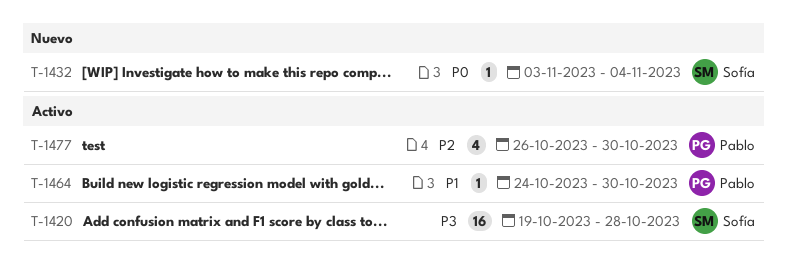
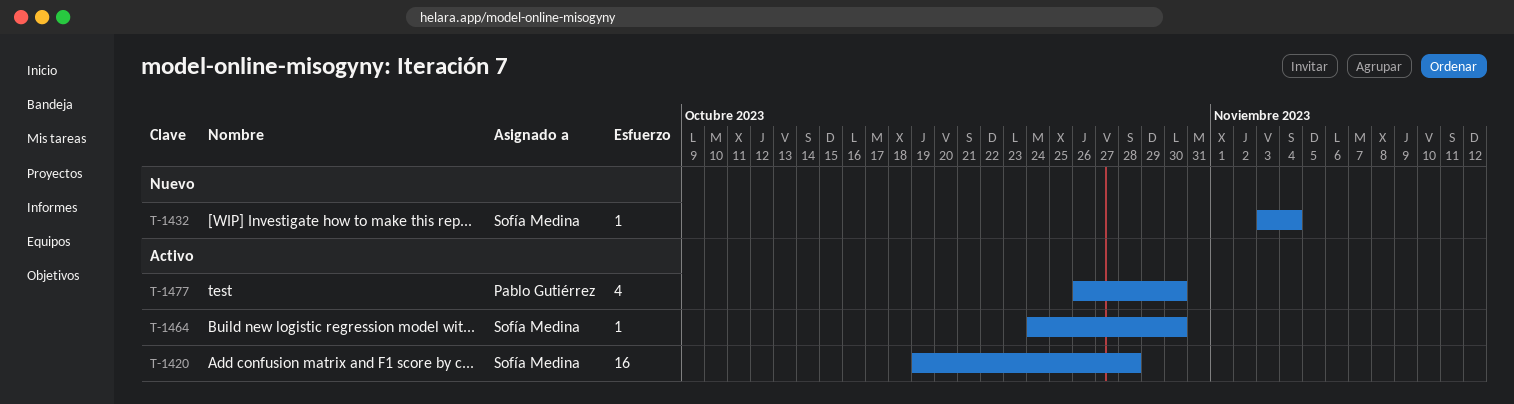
T-1464, owner: Pablo Gutiérrez -> Sofía Medina

